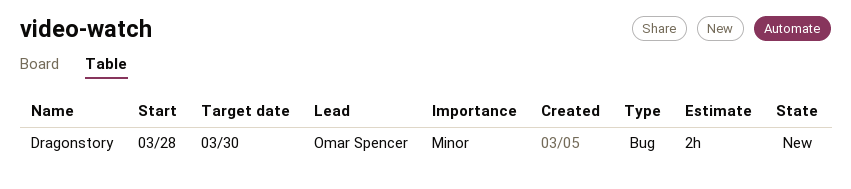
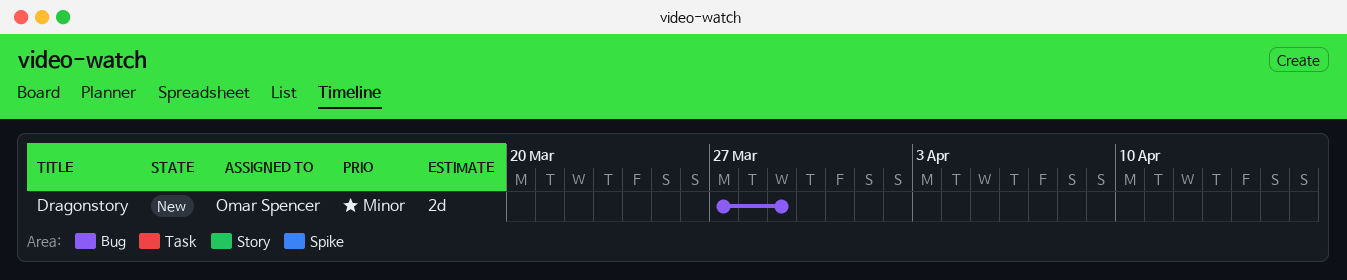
Dragonstory, estimate: 2h -> 2d
Dragonstory, start: Mar 28 -> Mar 27
Dragonstory, due: Mar 30 -> Mar 29

